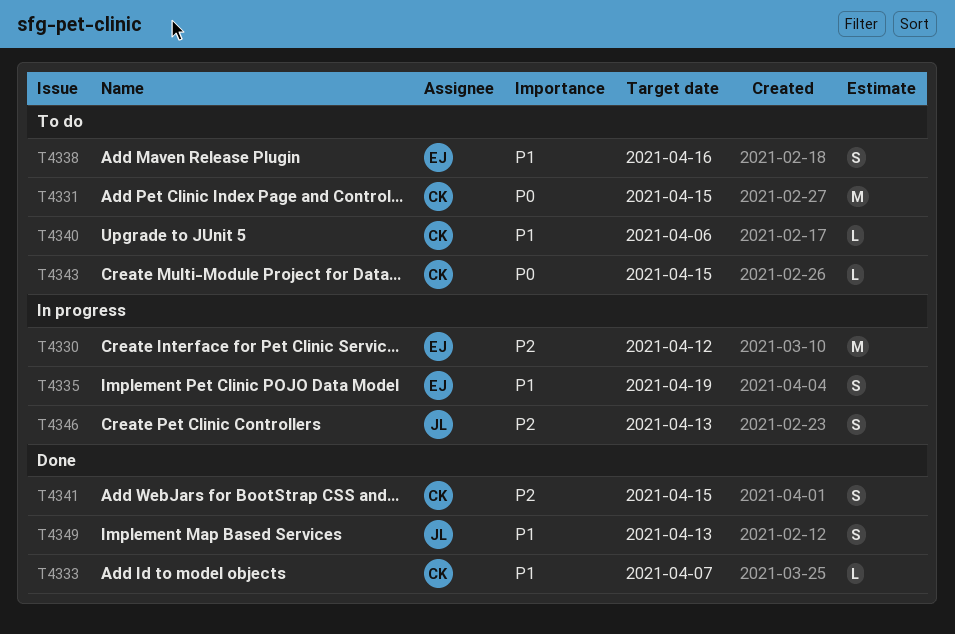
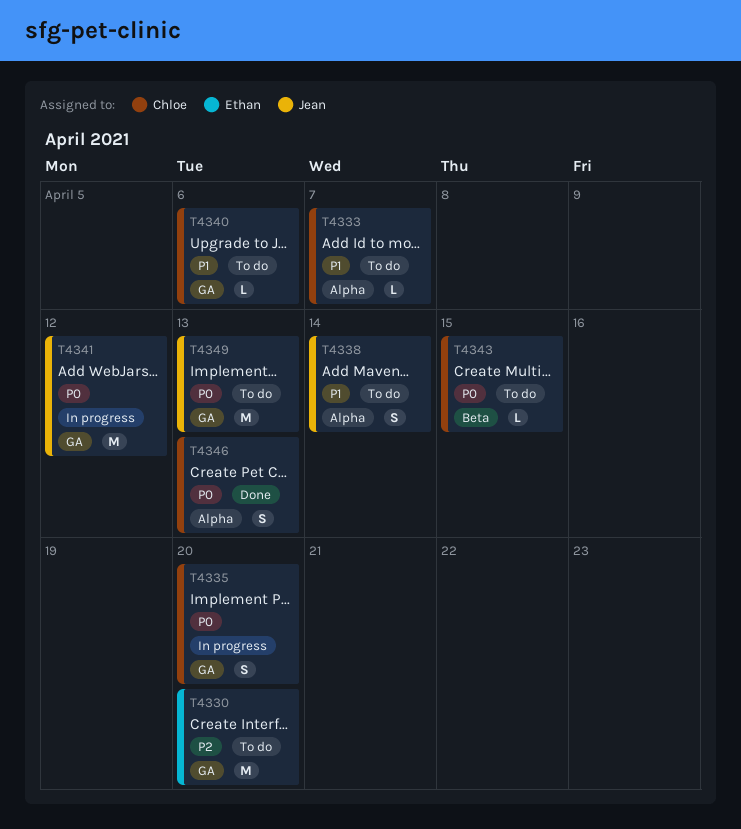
T4330, status: In progress -> To do
T4330, due: Apr 12 -> Apr 20
T4331: present -> none
T4333, status: Done -> To do
T4335, owner: Ethan -> Chloe
T4335, priority: P1 -> P0
T4335, due: Apr 19 -> Apr 20
T4338, owner: Ethan -> Jean
T4338, due: Apr 16 -> Apr 14
T4341, status: Done -> In progress
T4341, owner: Chloe -> Jean
T4341, priority: P2 -> P0
T4341, estimate: S -> M
T4341, due: Apr 15 -> Apr 12
T4346, status: In progress -> Done
T4346, owner: Jean -> Chloe
T4346, priority: P2 -> P0
T4349, status: Done -> To do
T4349, priority: P1 -> P0
T4349, estimate: S -> M

